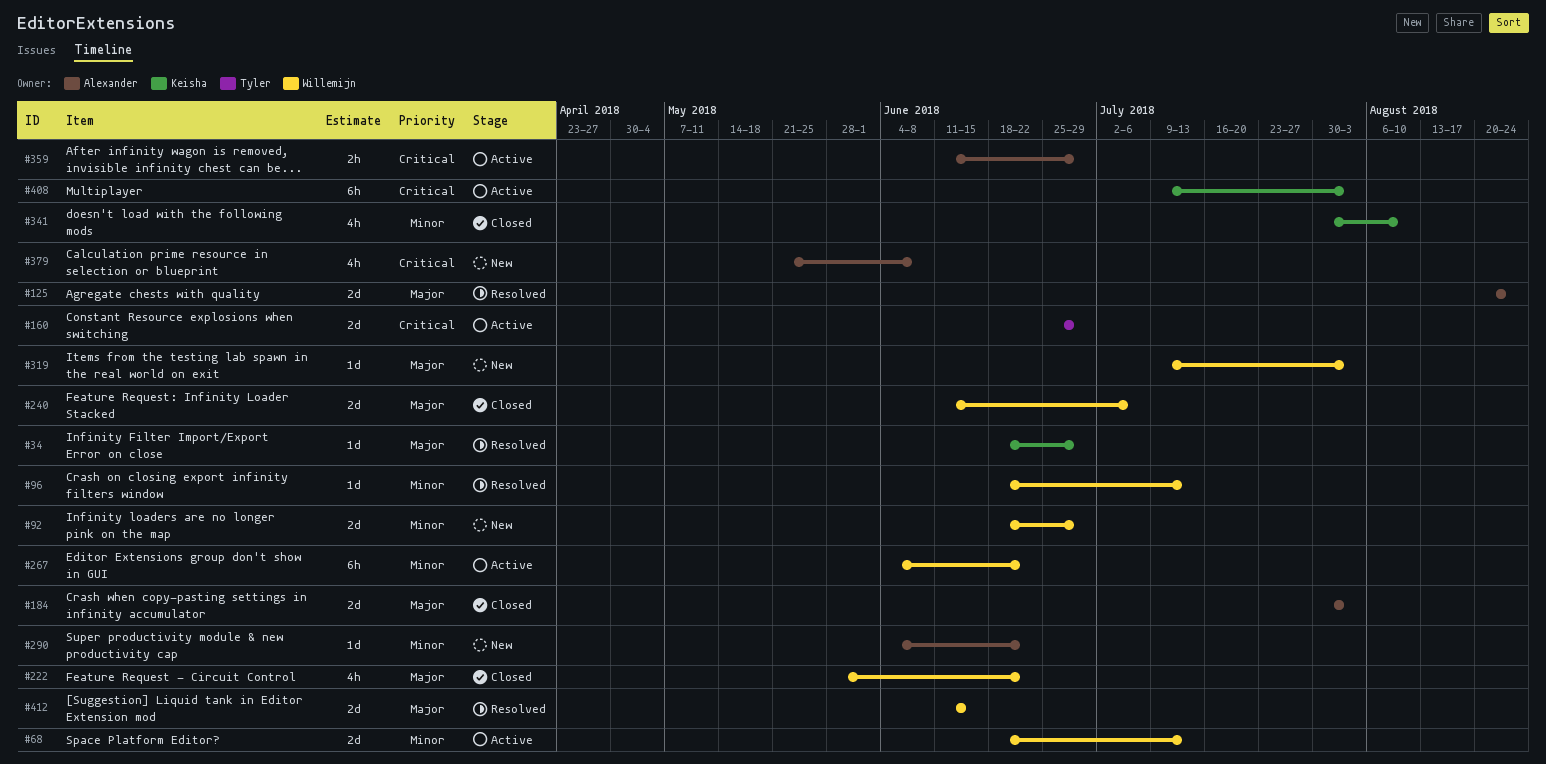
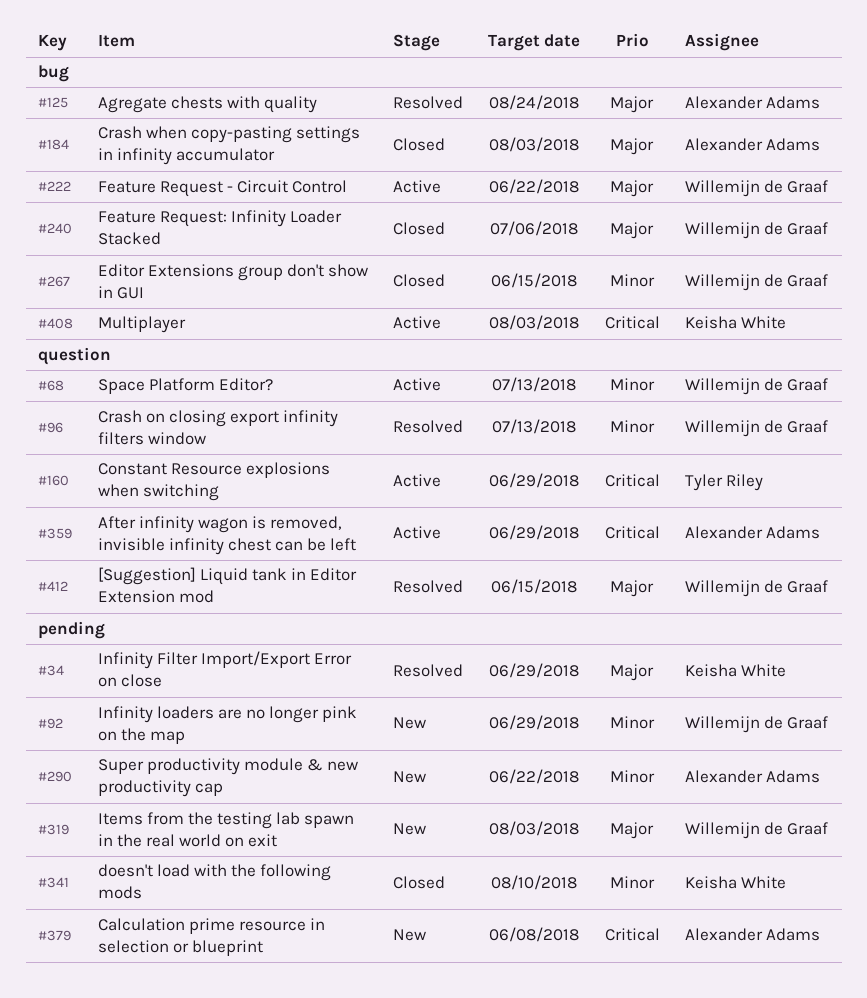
#222, status: Closed -> Active
#267, status: Active -> Closed
#267, due: Jun 22 -> Jun 15

